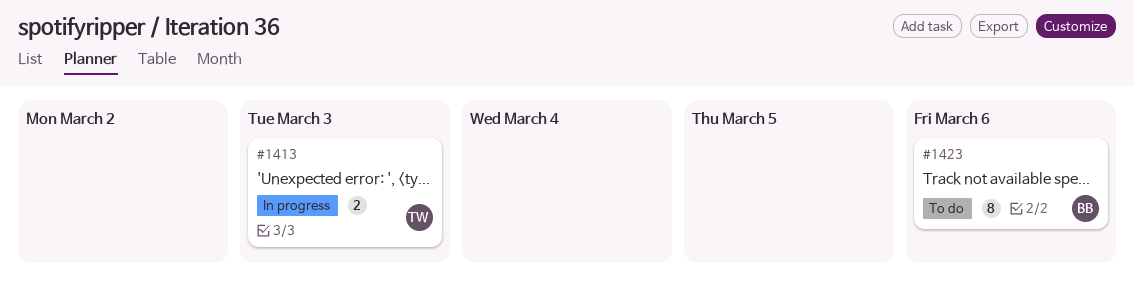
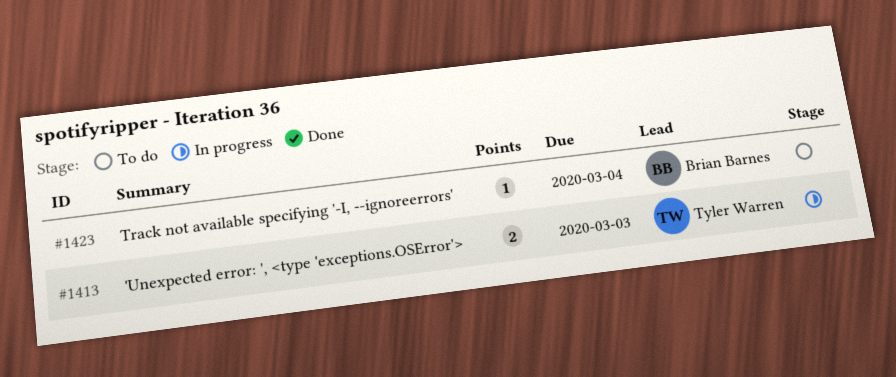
#1423, estimate: 8 -> 1
#1423, due: Mar 6 -> Mar 4

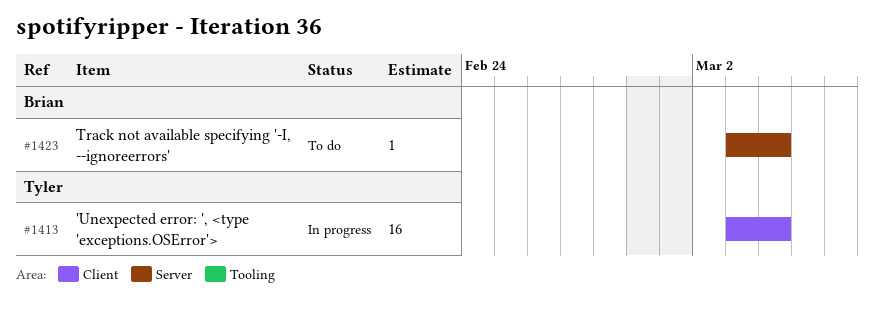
#1413, estimate: 2 -> 16
#1413, due: Mar 3 -> Mar 4

